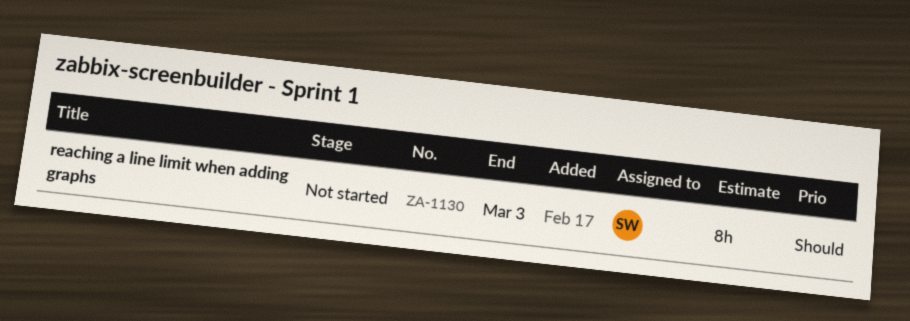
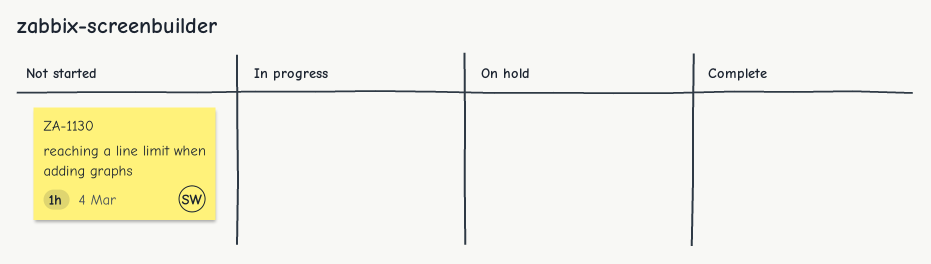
ZA-1130, estimate: 8h -> 1h
ZA-1130, due: Mar 3 -> Mar 4

